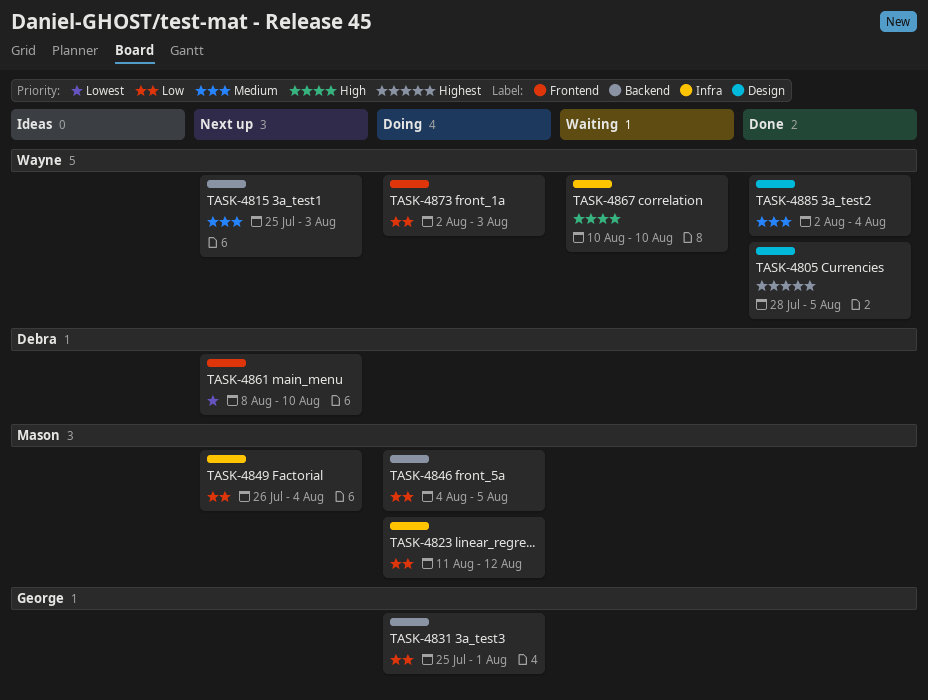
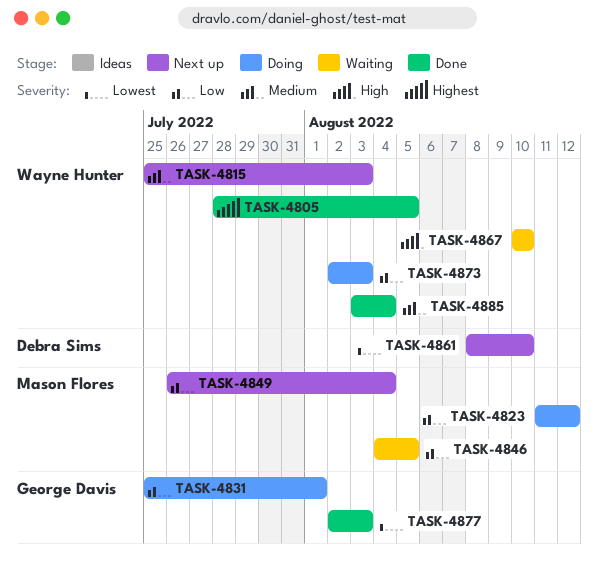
TASK-4846, status: Doing -> Waiting
TASK-4877: none -> present
TASK-4885, start: Aug 2 -> Aug 3

